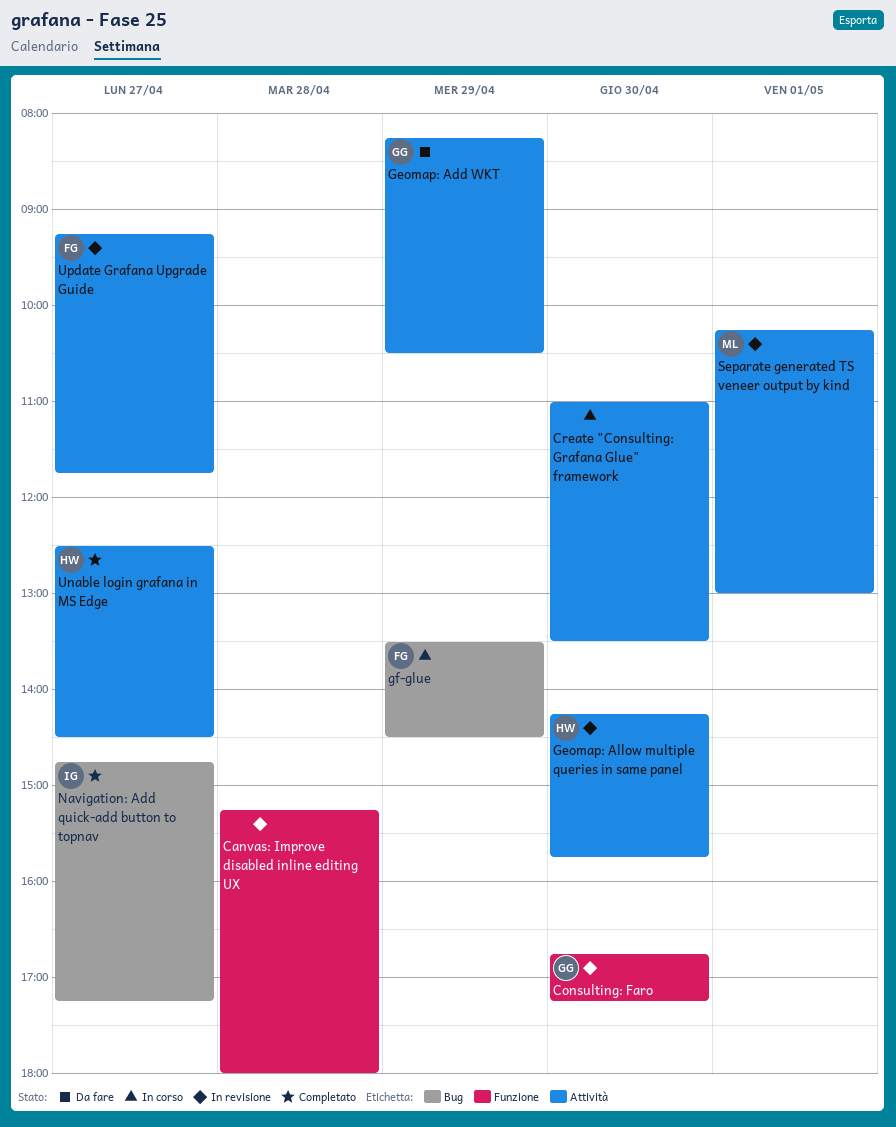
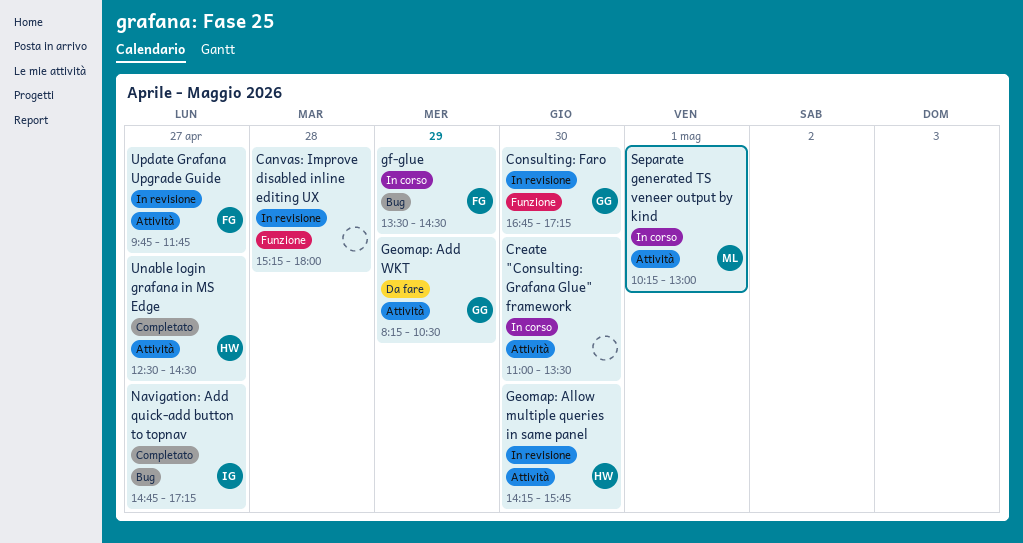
Separate generated TS veneer output by kind, status: In revisione -> In corso
Update Grafana Upgrade Guide, begins: 09:15 -> 09:45

